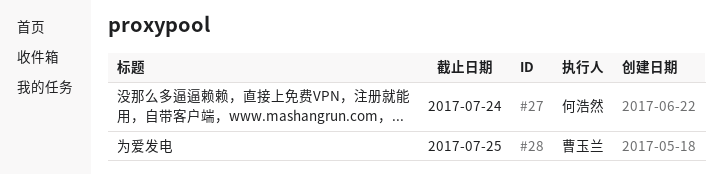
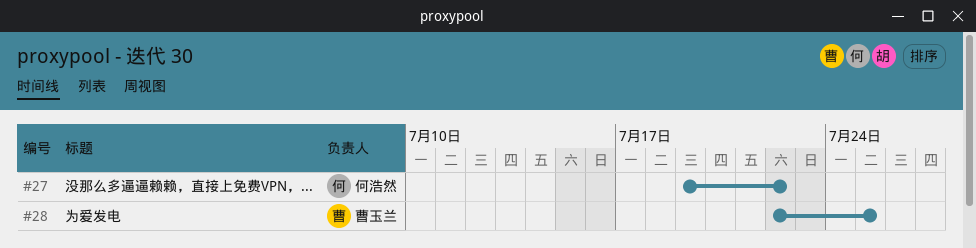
#27, due: Jul 24 -> Jul 22

